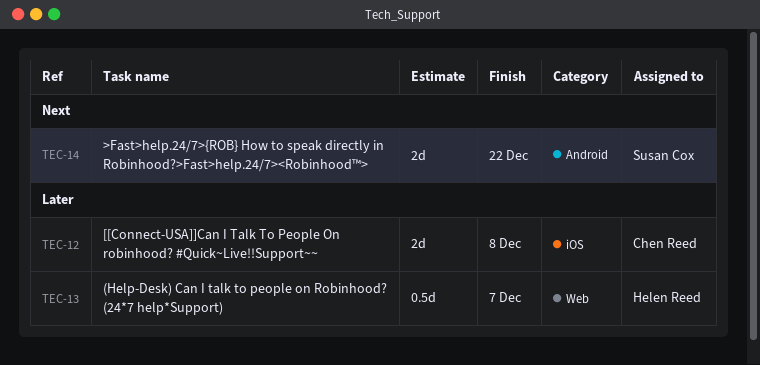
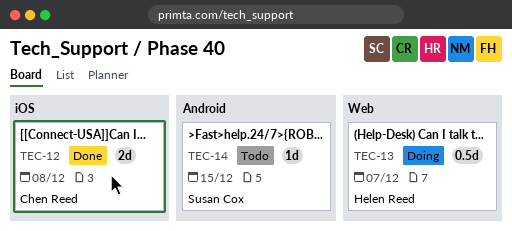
TEC-14, estimate: 2d -> 1d
TEC-14, due: Dec 22 -> Dec 15

